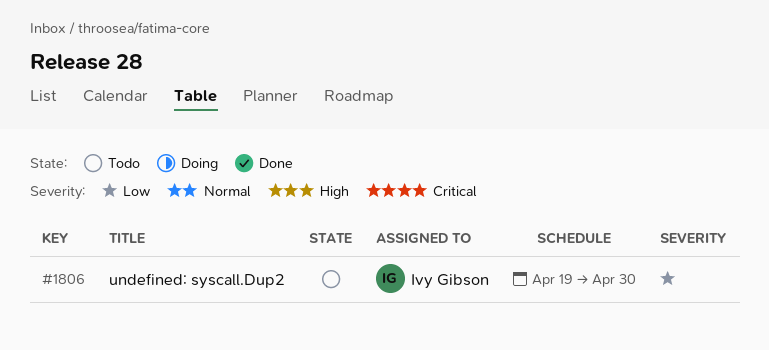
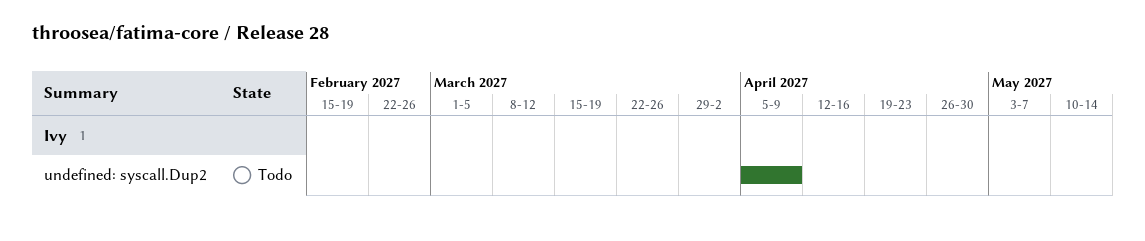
undefined: syscall.Dup2, start: Apr 19 -> Apr 5
undefined: syscall.Dup2, due: Apr 30 -> Apr 9

